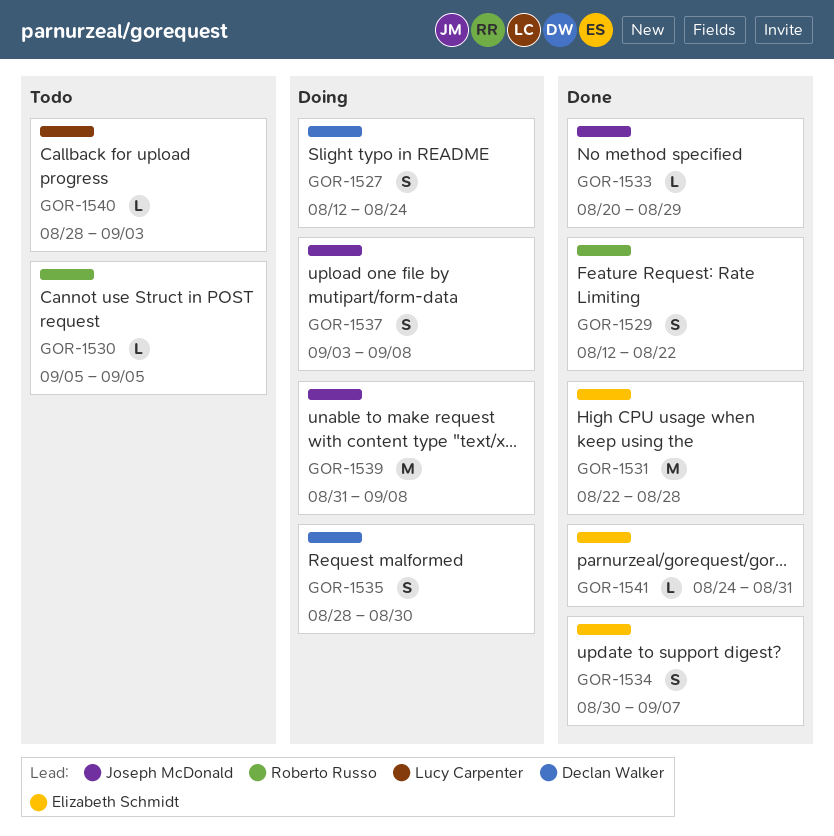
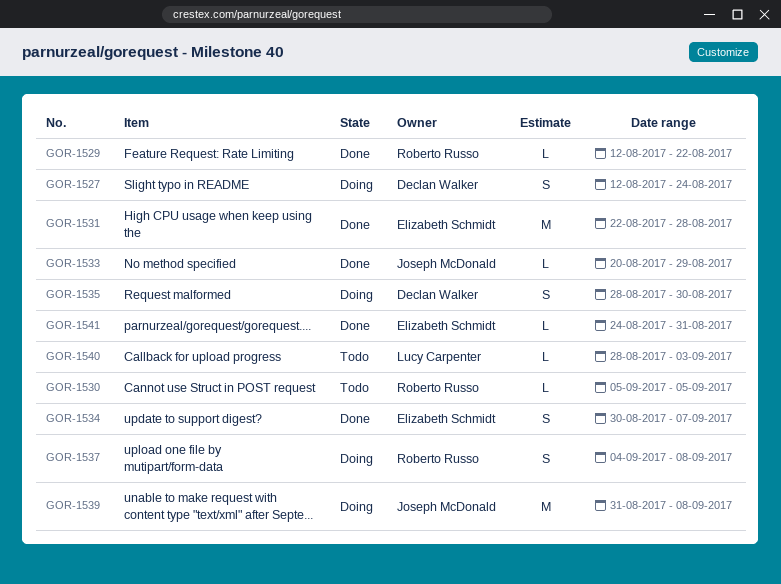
GOR-1529, estimate: S -> L
GOR-1537, owner: Joseph McDonald -> Roberto Russo
GOR-1537, start: Sep 3 -> Sep 4

